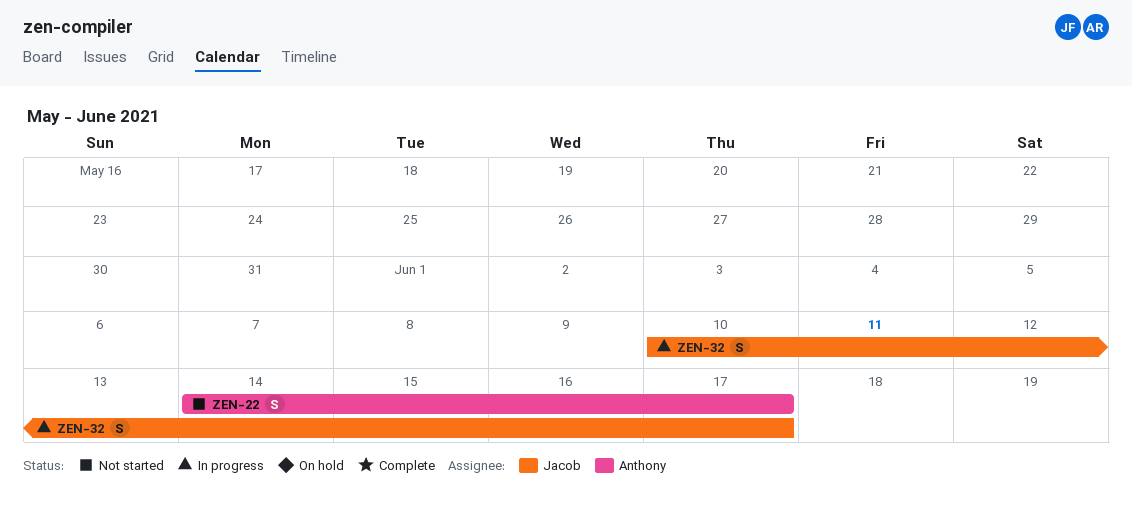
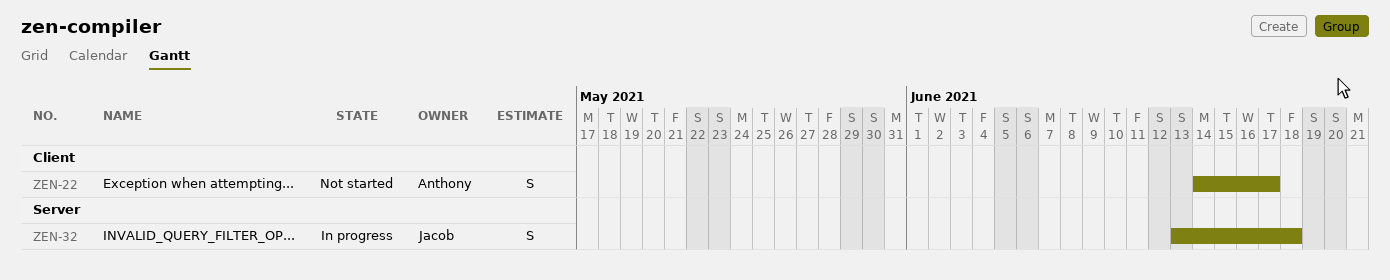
ZEN-32, start: Jun 10 -> Jun 13
ZEN-32, due: Jun 17 -> Jun 18

